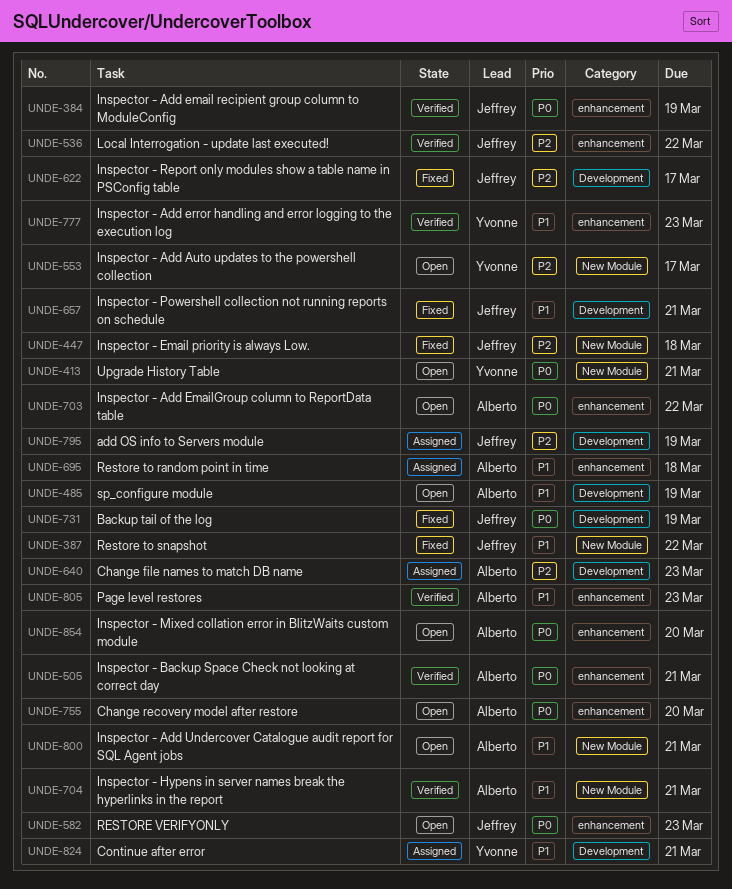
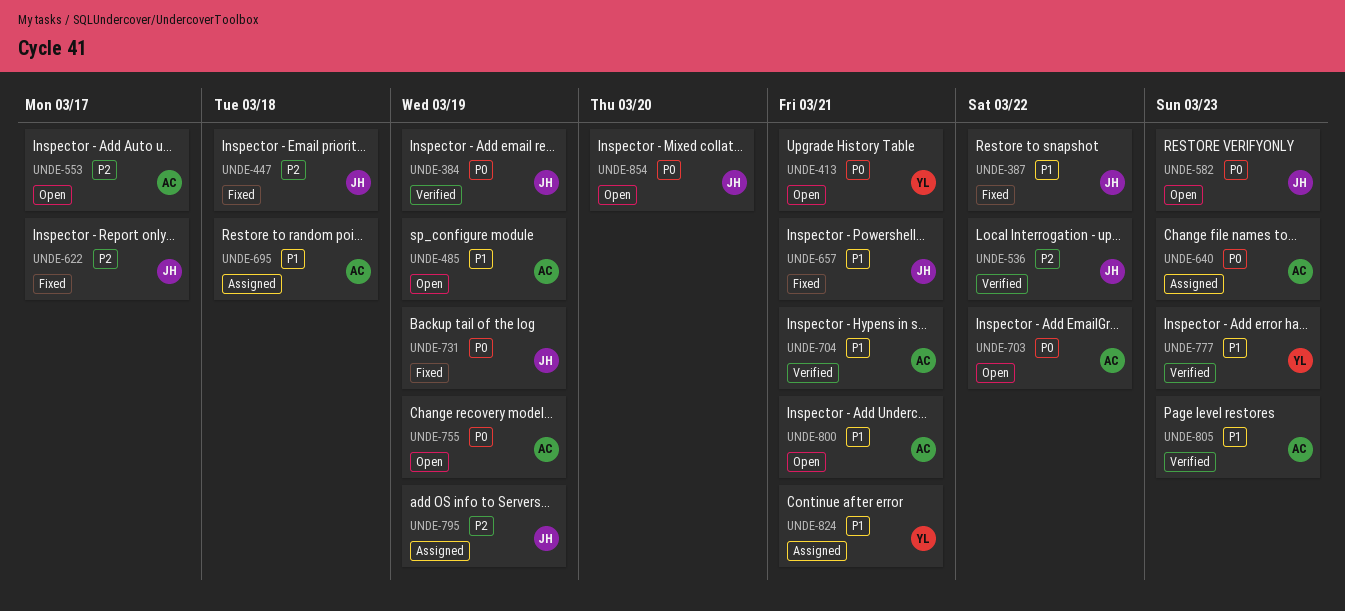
UNDE-505: present -> none
UNDE-553, owner: Yvonne -> Alberto
UNDE-640, priority: P2 -> P0
UNDE-755, due: Mar 20 -> Mar 19
UNDE-854, owner: Alberto -> Jeffrey

